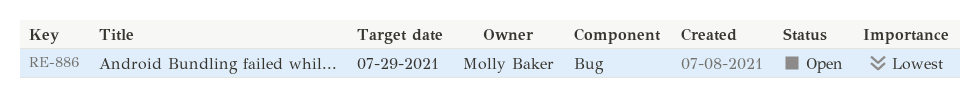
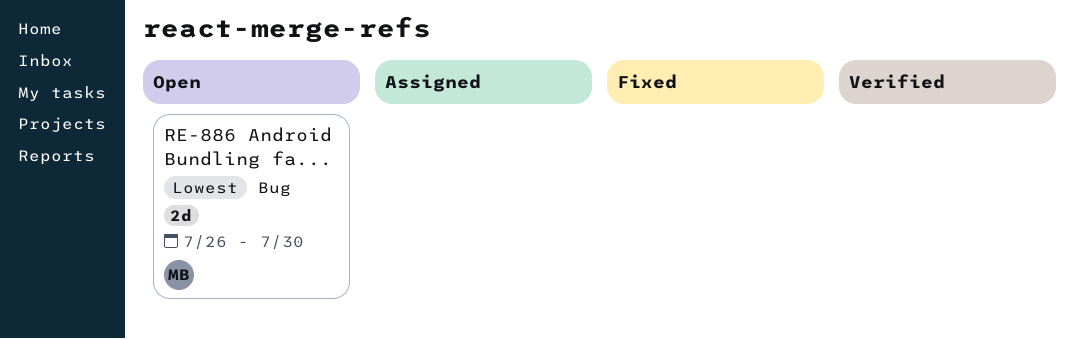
RE-886, due: Jul 29 -> Jul 30

